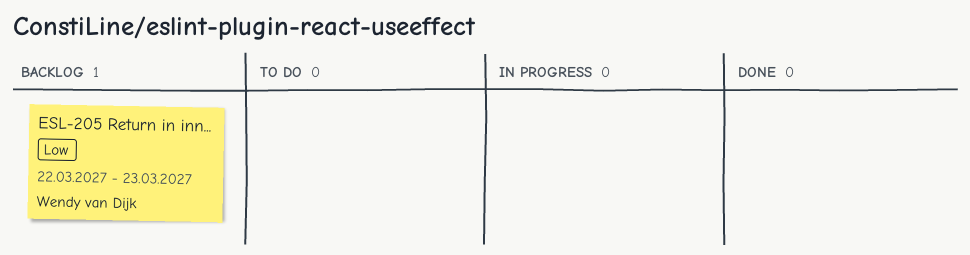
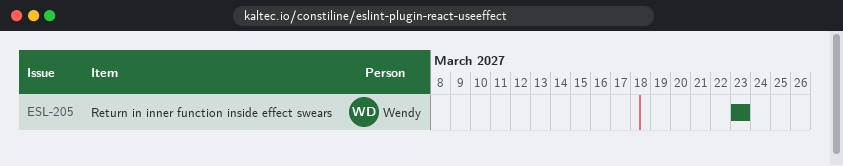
ESL-205, start: Mar 22 -> Mar 23

